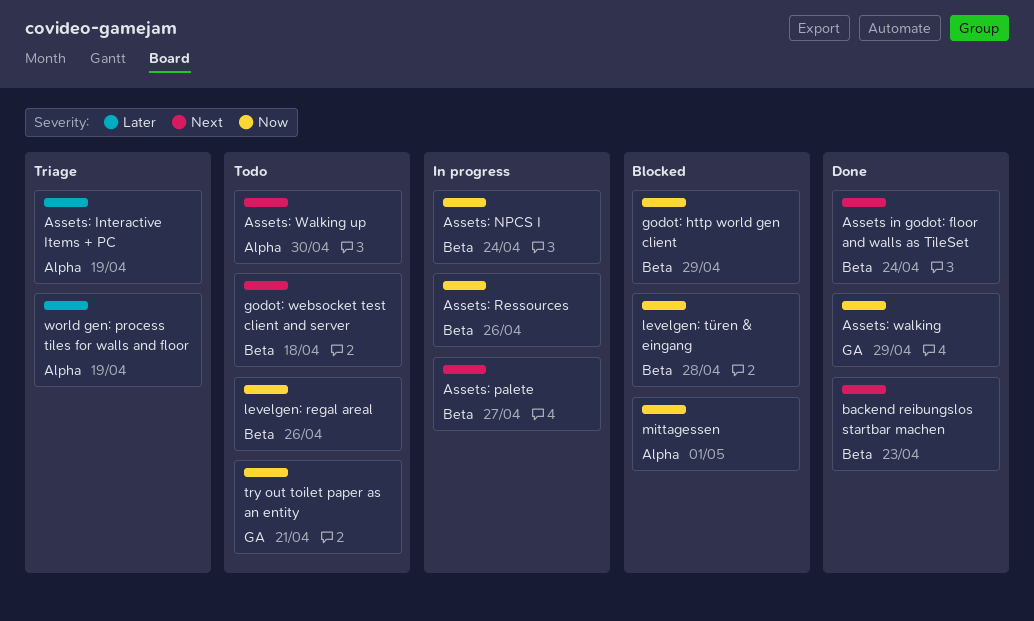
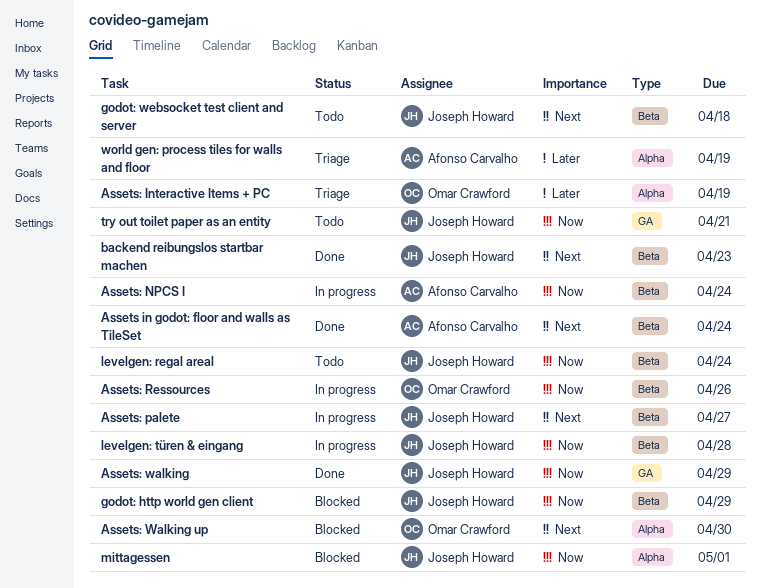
Assets: Walking up, status: Todo -> Blocked
levelgen: regal areal, due: Apr 26 -> Apr 24
levelgen: türen & eingang, status: Blocked -> In progress

